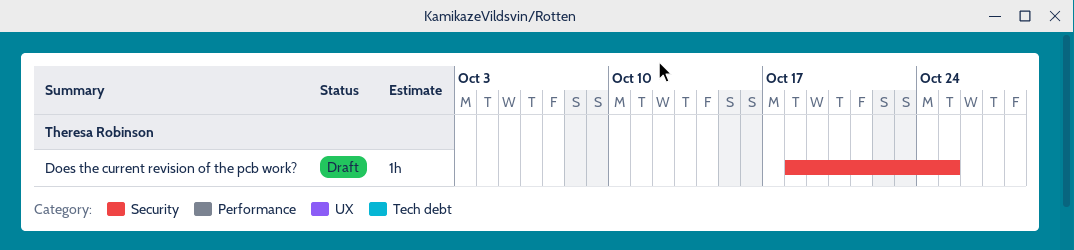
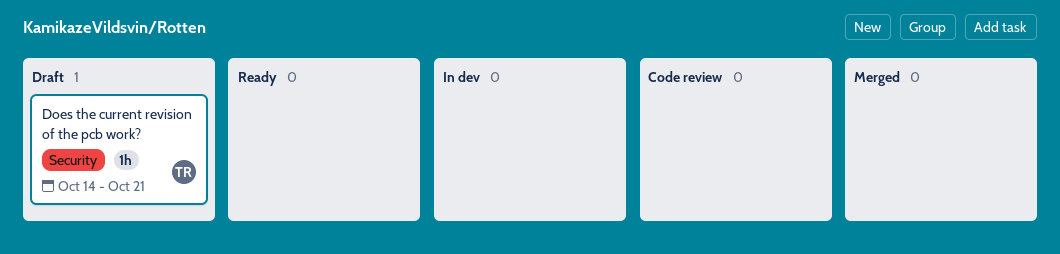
Does the current revision of the pcb work?, start: Oct 18 -> Oct 14
Does the current revision of the pcb work?, due: Oct 25 -> Oct 21

